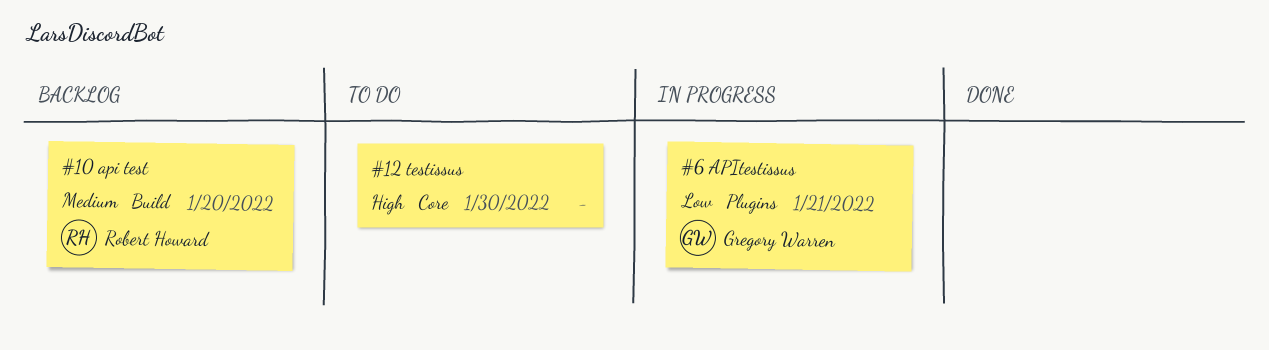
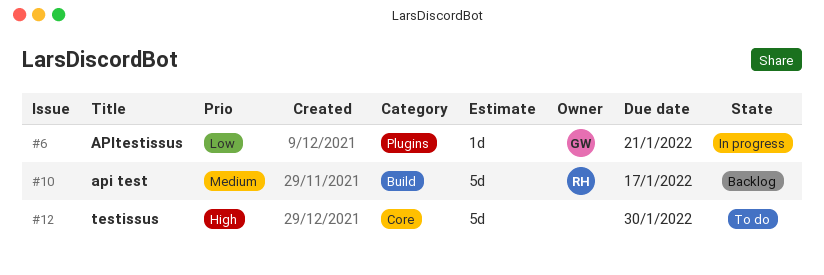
#10, due: Jan 20 -> Jan 17

